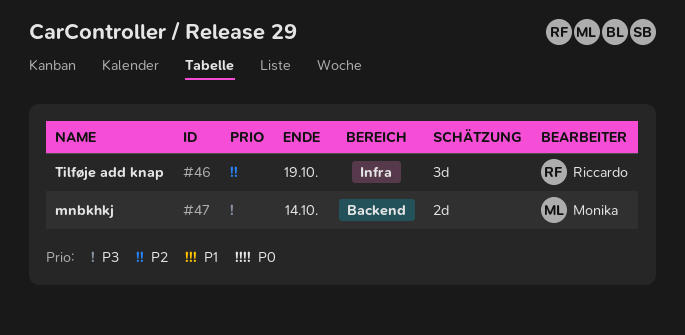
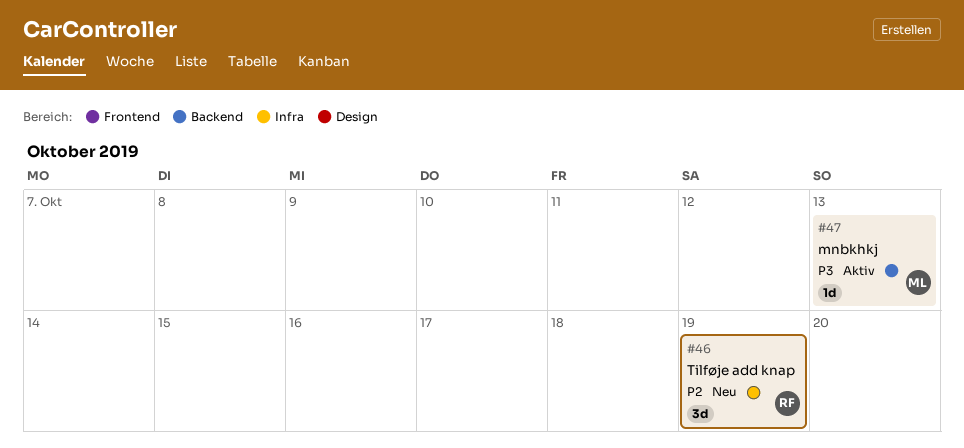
#47, estimate: 2d -> 1d
#47, due: Oct 14 -> Oct 13

